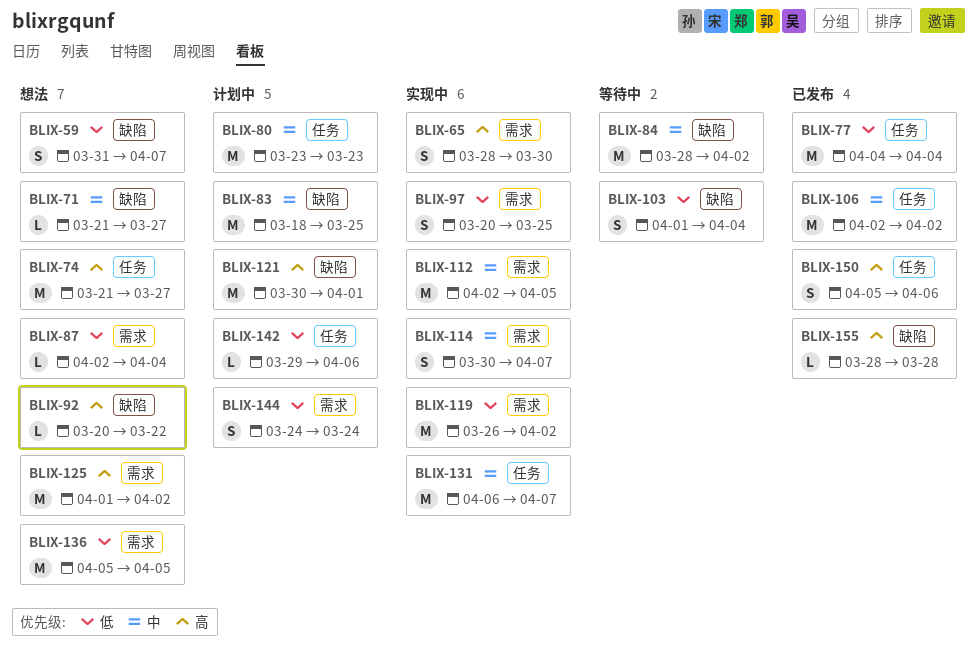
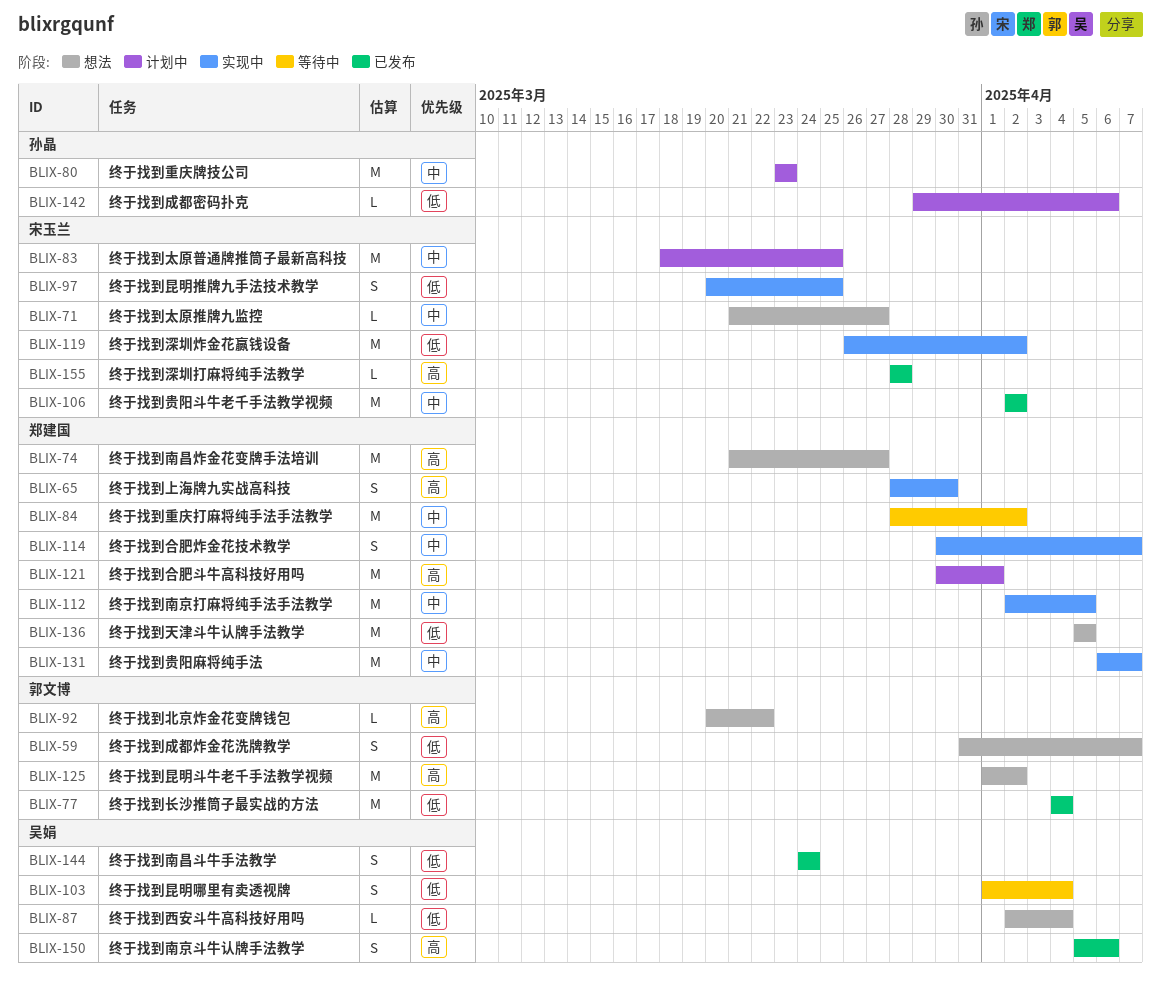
BLIX-144, status: 计划中 -> 已发布

